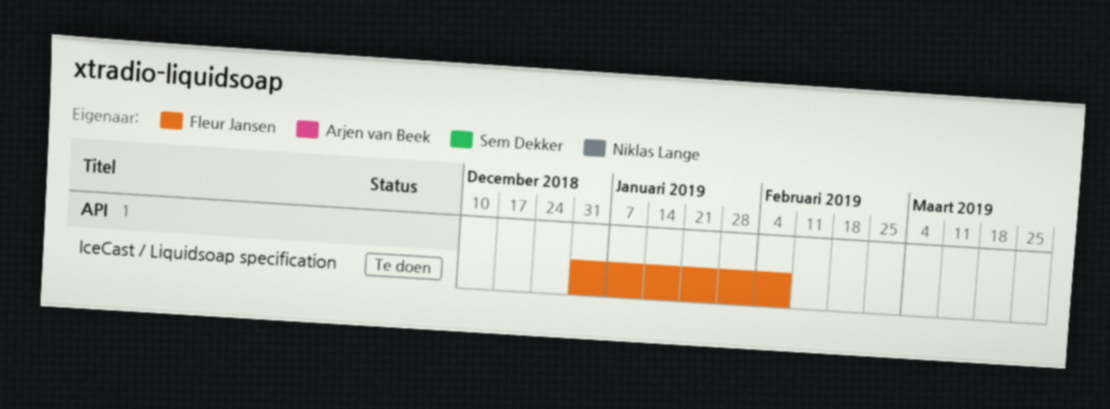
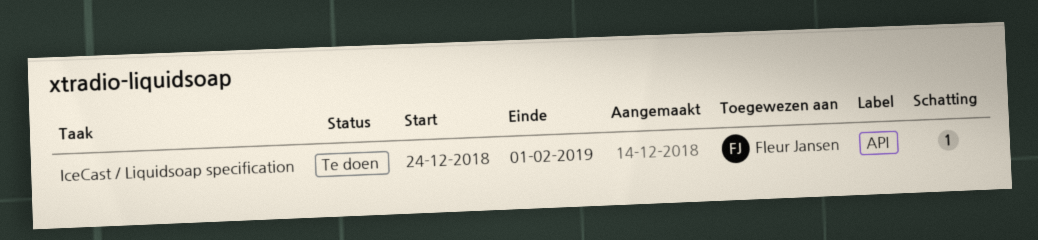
IceCast / Liquidsoap specification, start: Dec 31 -> Dec 24
IceCast / Liquidsoap specification, due: Feb 8 -> Feb 1

